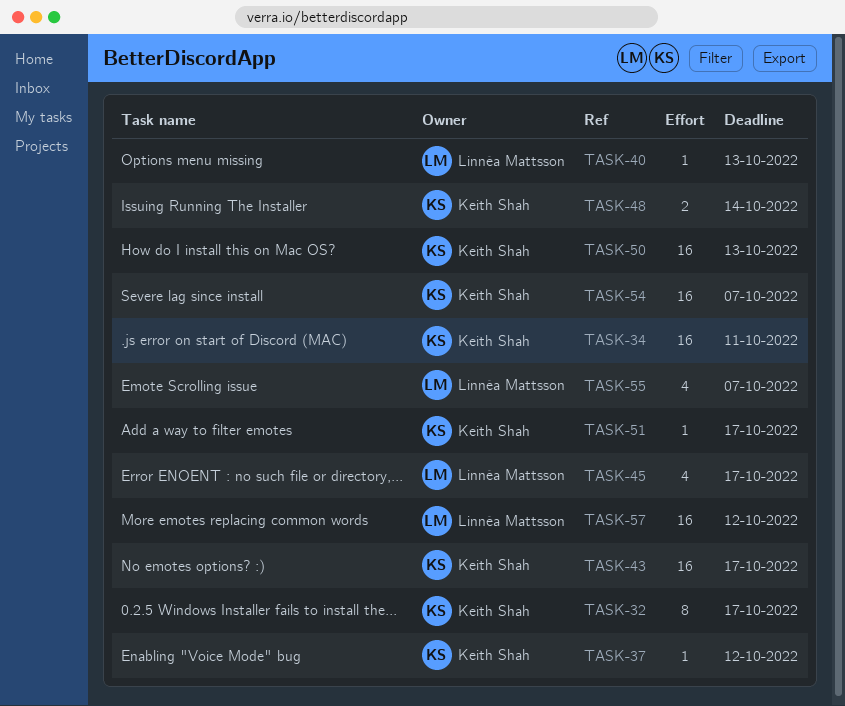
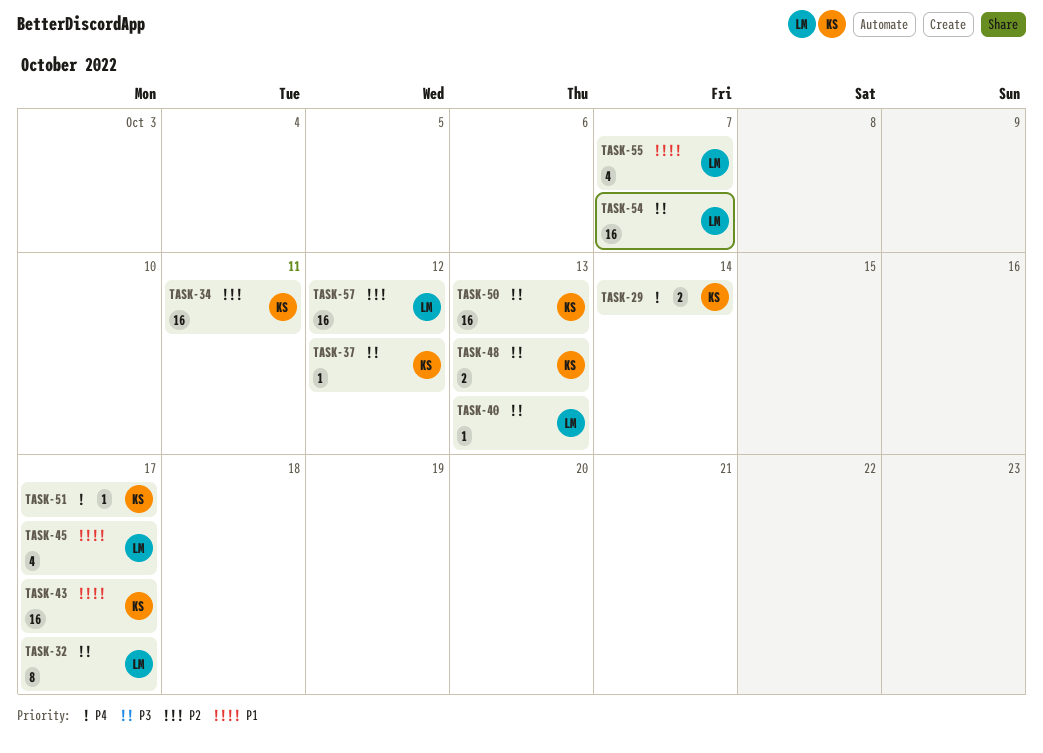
TASK-29: none -> present
TASK-32, owner: Keith Shah -> Linnéa Mattsson
TASK-48, due: Oct 14 -> Oct 13
TASK-54, owner: Keith Shah -> Linnéa Mattsson

